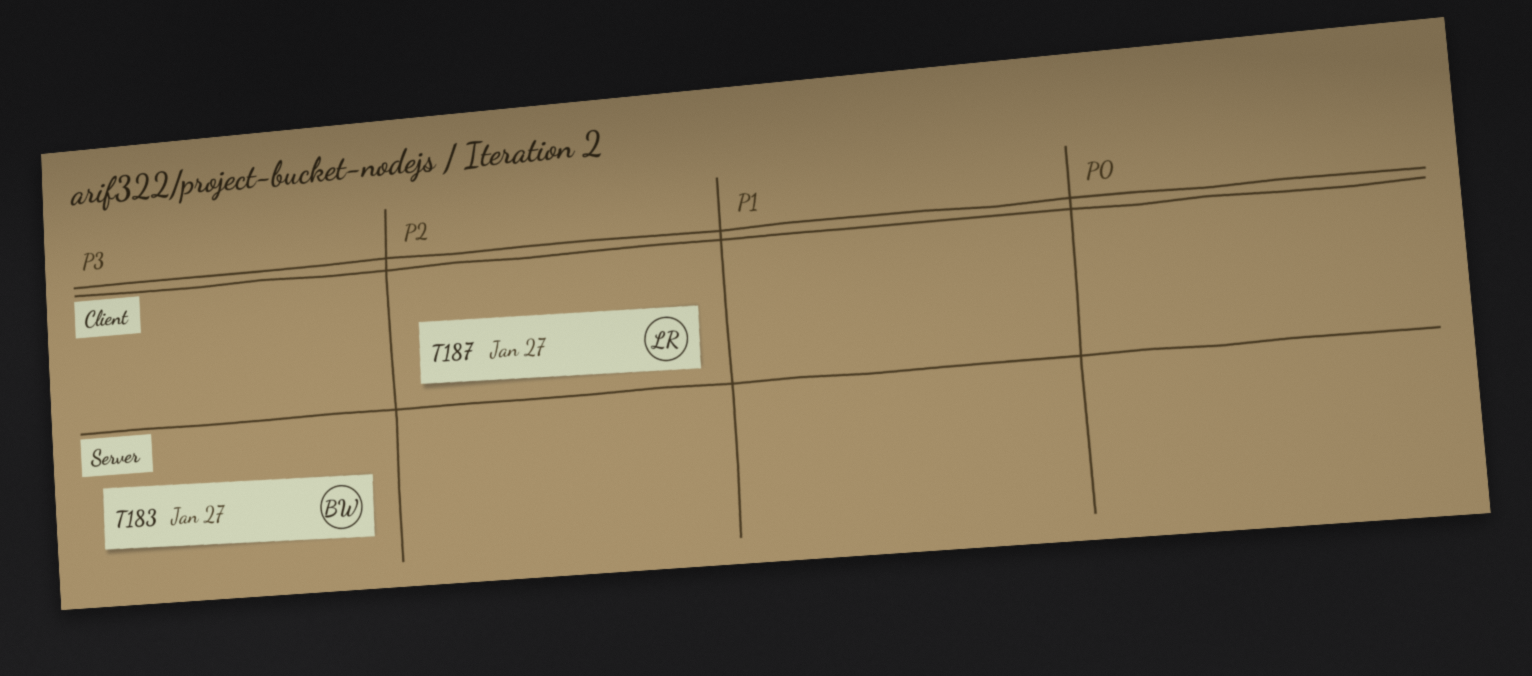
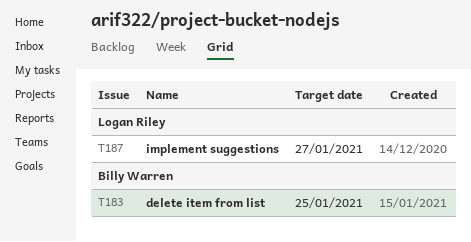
T183, due: Jan 27 -> Jan 25

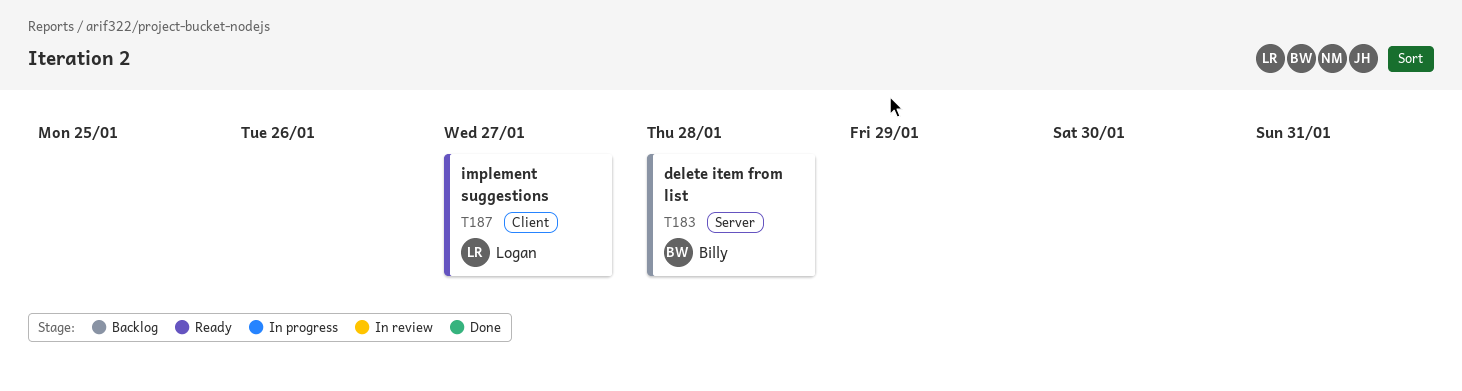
T183, due: Jan 25 -> Jan 28

